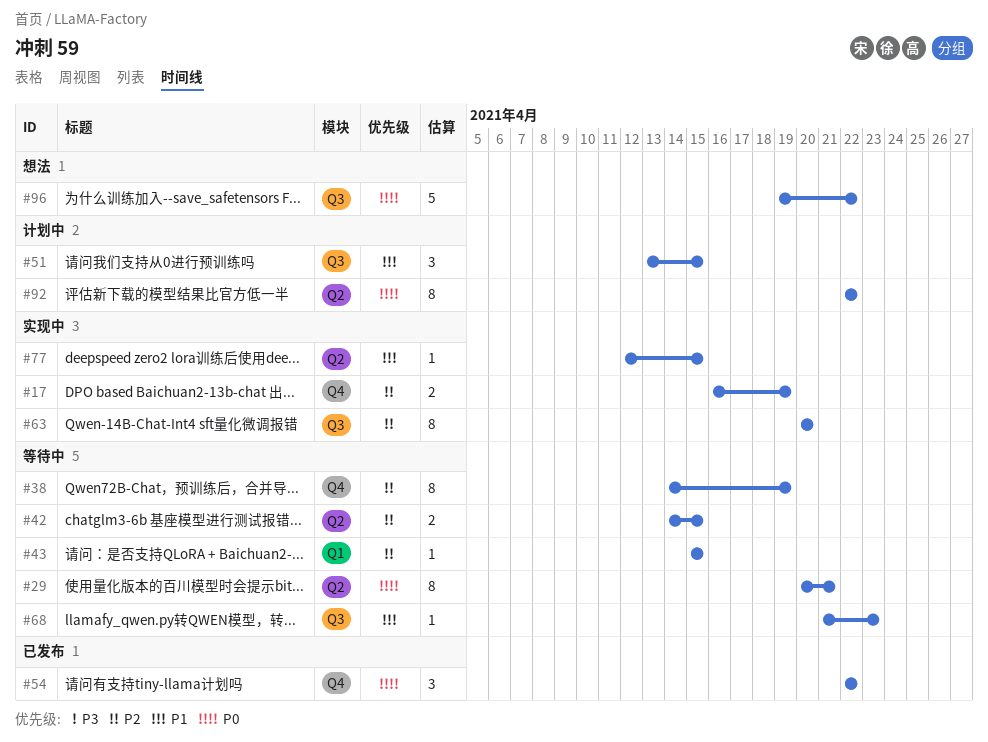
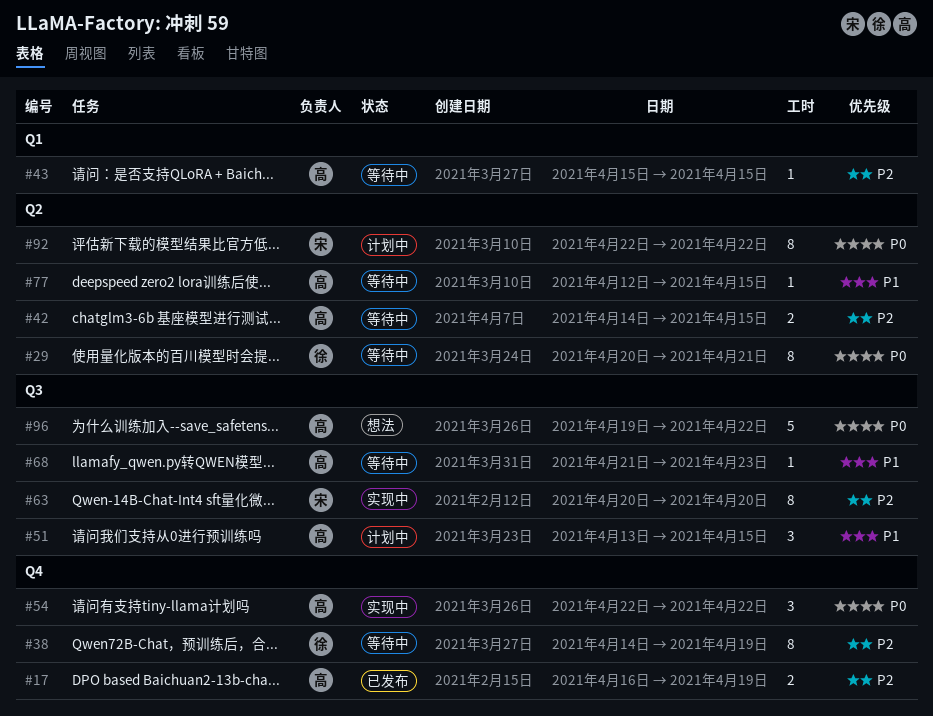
#17, status: 实现中 -> 已发布
#54, status: 已发布 -> 实现中
#77, status: 实现中 -> 等待中

